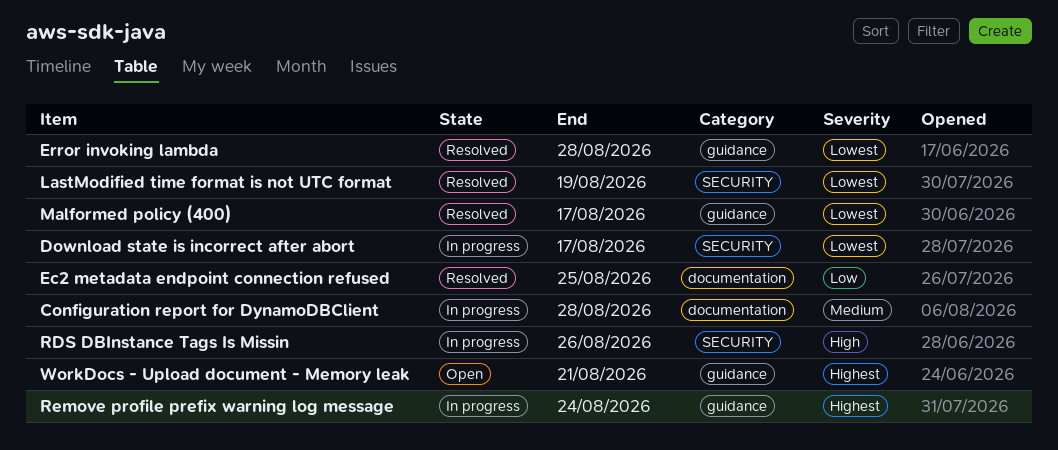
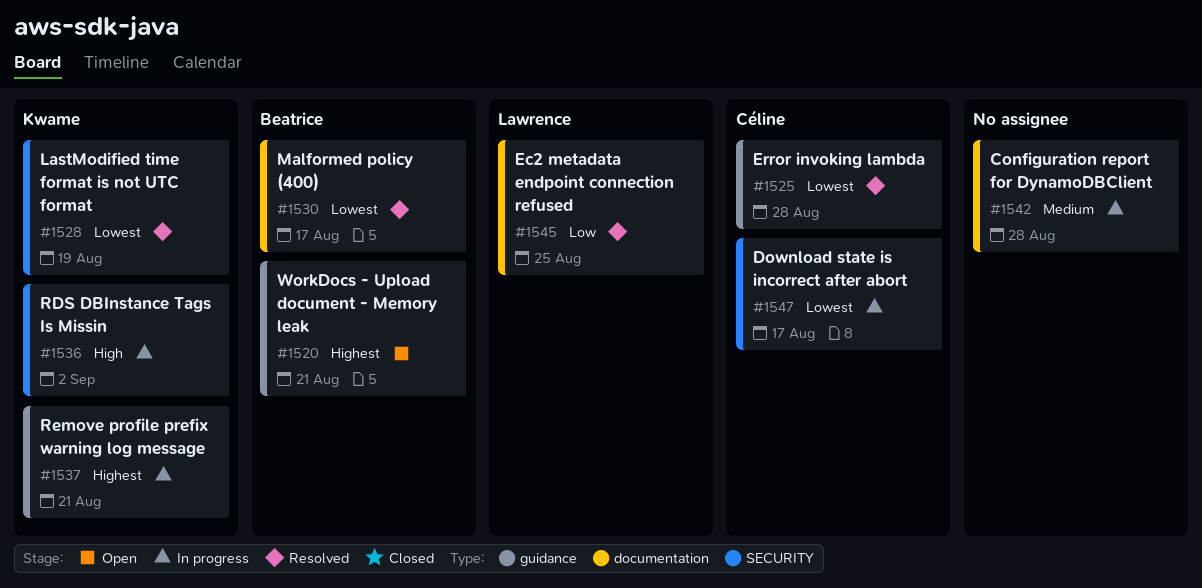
Malformed policy (400), label: guidance -> documentation
RDS DBInstance Tags Is Missin, due: Aug 26 -> Sep 2
Remove profile prefix warning log message, due: Aug 24 -> Aug 21

